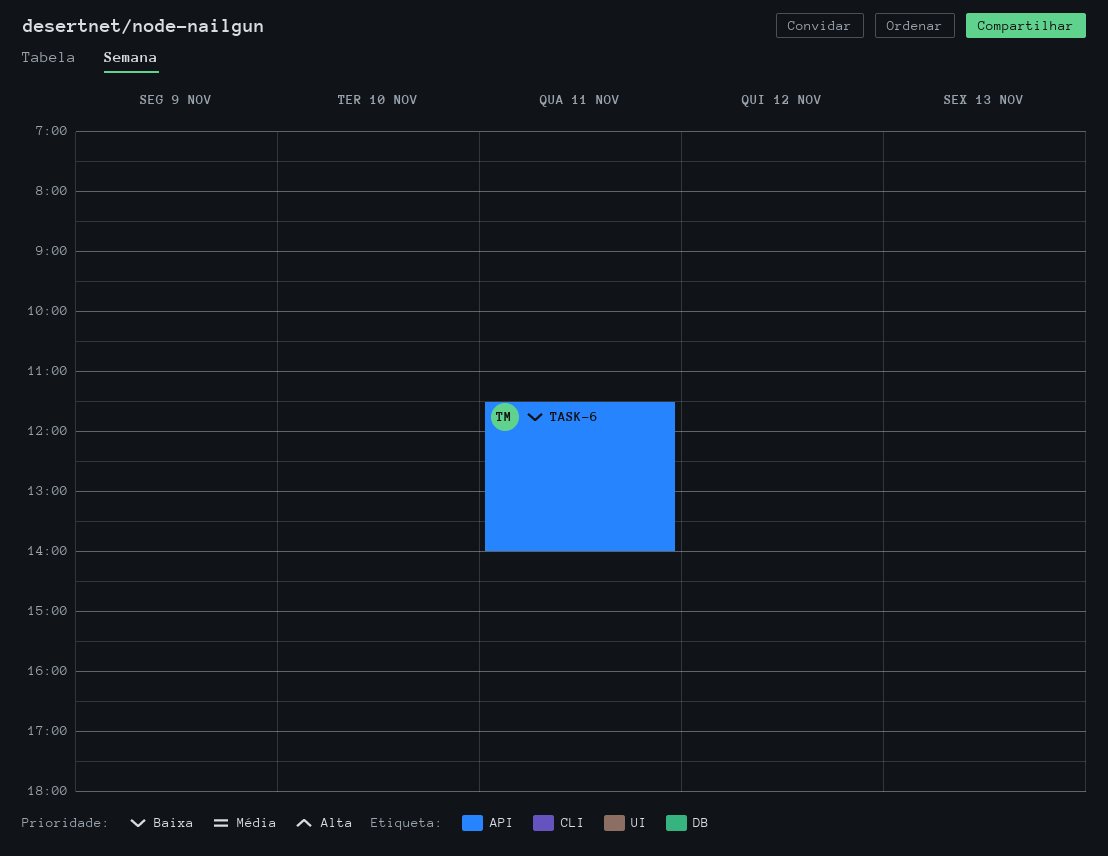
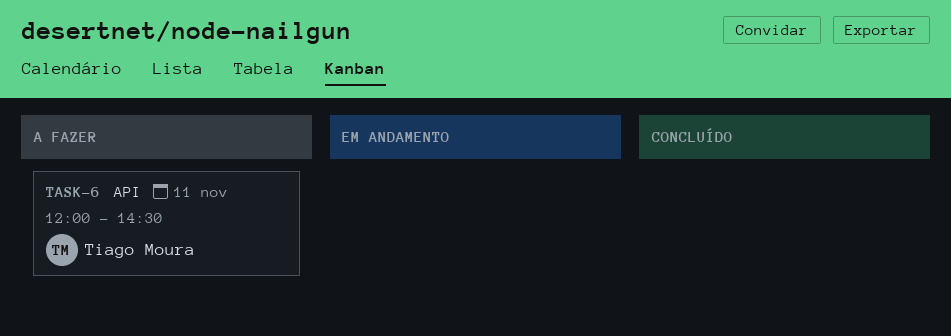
TASK-6, begins: 11:30 -> 12:00
TASK-6, ends: 14:00 -> 14:30

